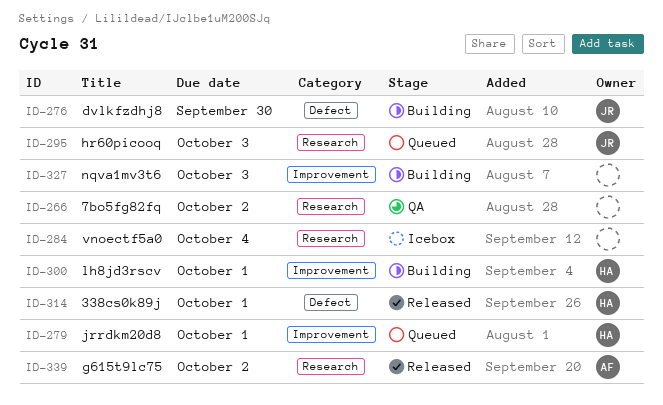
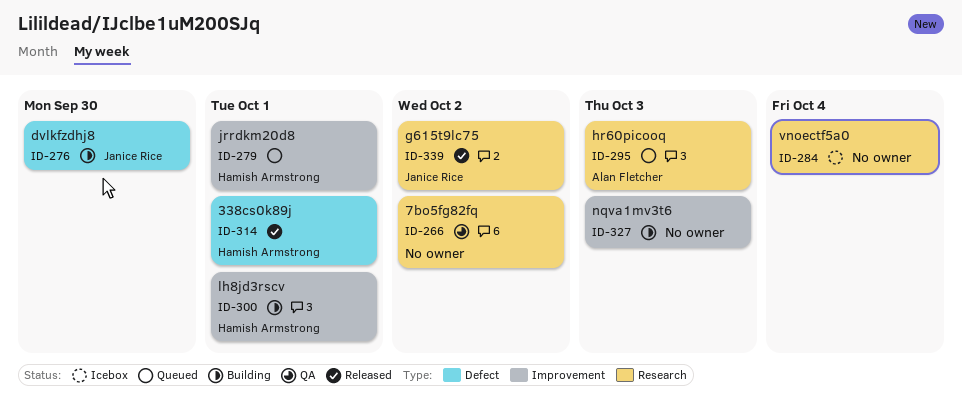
ID-295, owner: Janice Rice -> Alan Fletcher
ID-339, owner: Alan Fletcher -> Janice Rice

